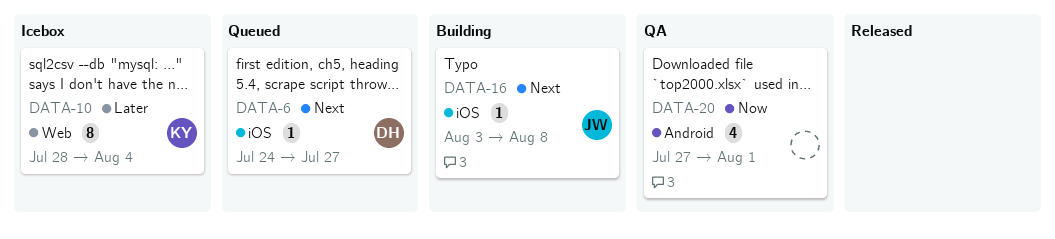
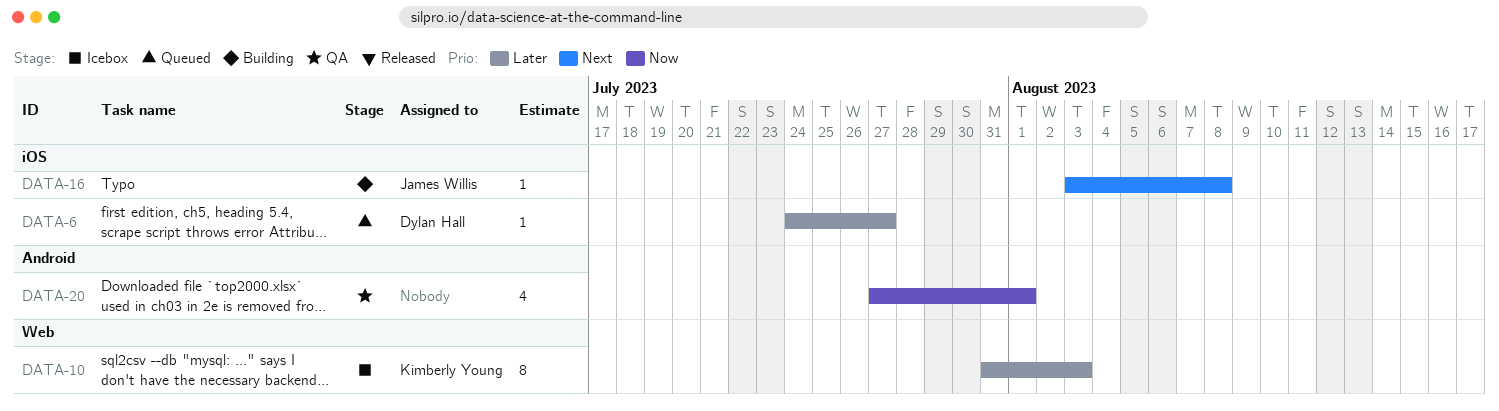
DATA-6, priority: Next -> Later
DATA-10, start: Jul 28 -> Jul 31
DATA-10, due: Aug 4 -> Aug 3

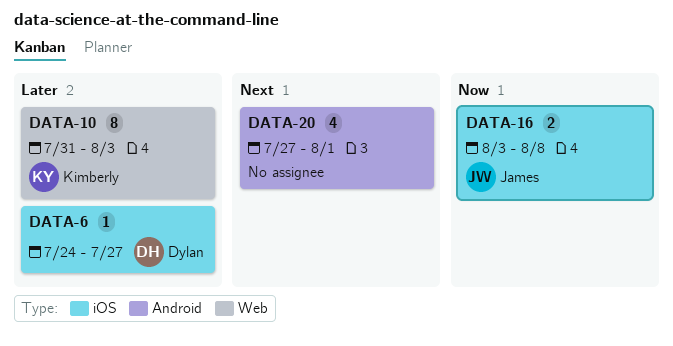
DATA-16, priority: Next -> Now
DATA-16, estimate: 1 -> 2
DATA-20, priority: Now -> Next

